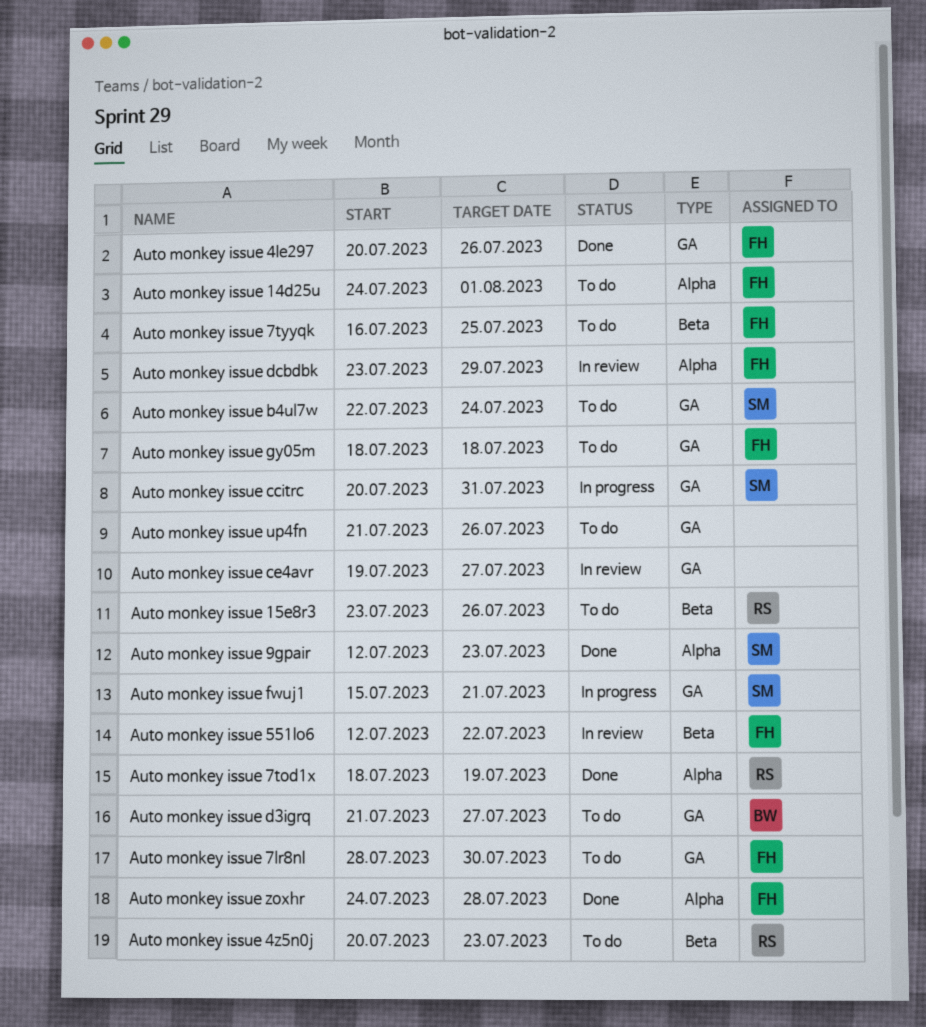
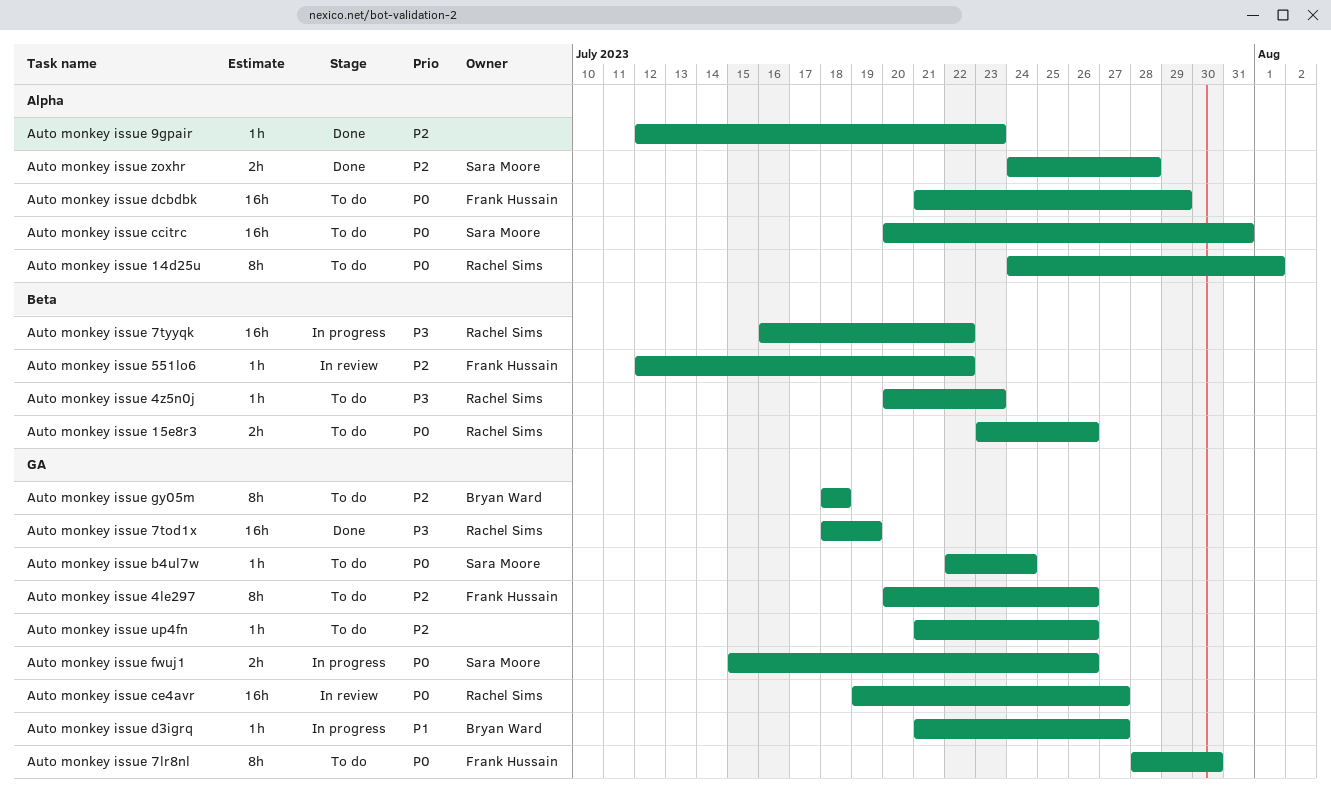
Auto monkey issue 14d25u, owner: Frank Hussain -> Rachel Sims
Auto monkey issue 4le297, status: Done -> To do
Auto monkey issue 7tod1x, label: Alpha -> GA
Auto monkey issue 7tyyqk, status: To do -> In progress
Auto monkey issue 7tyyqk, owner: Frank Hussain -> Rachel Sims
Auto monkey issue 7tyyqk, due: Jul 25 -> Jul 22
Auto monkey issue 9gpair, owner: Sara Moore -> none
Auto monkey issue ccitrc, status: In progress -> To do
Auto monkey issue ccitrc, label: GA -> Alpha
Auto monkey issue ce4avr, owner: none -> Rachel Sims
Auto monkey issue d3igrq, status: To do -> In progress
Auto monkey issue dcbdbk, status: In review -> To do
Auto monkey issue dcbdbk, start: Jul 23 -> Jul 21
Auto monkey issue fwuj1, due: Jul 21 -> Jul 26
Auto monkey issue gy05m, owner: Frank Hussain -> Bryan Ward
Auto monkey issue zoxhr, owner: Frank Hussain -> Sara Moore

